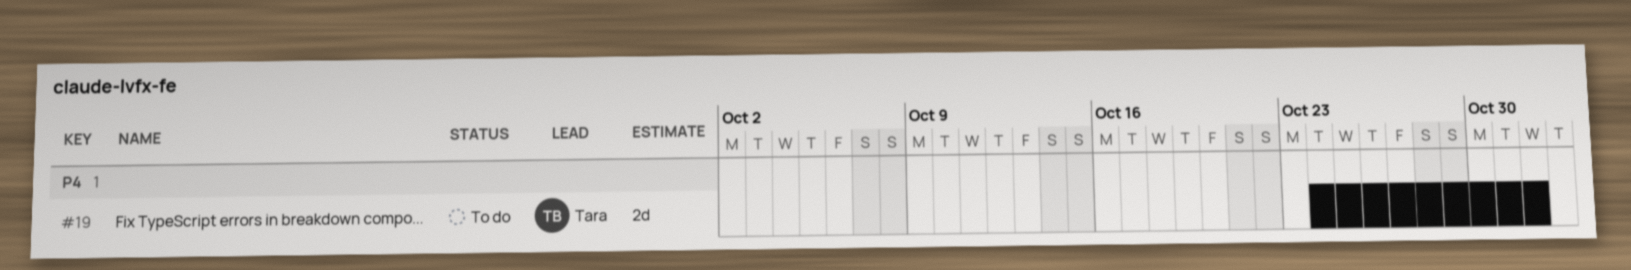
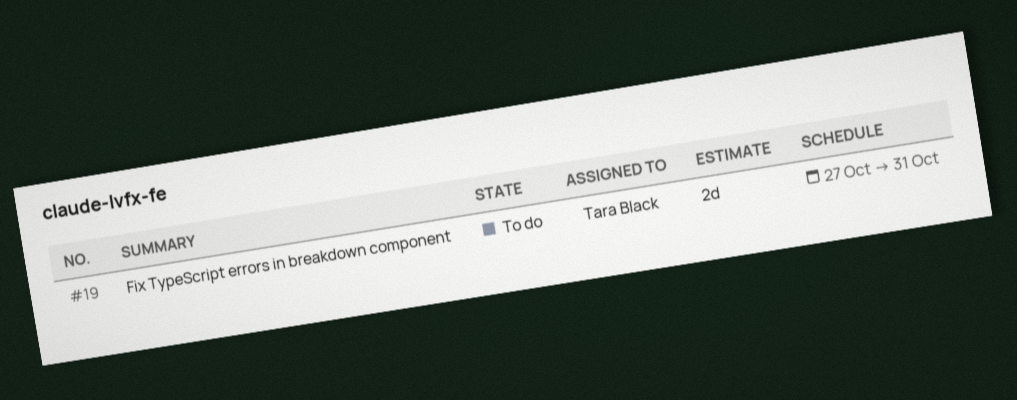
#19, start: Oct 24 -> Oct 27
#19, due: Nov 1 -> Oct 31

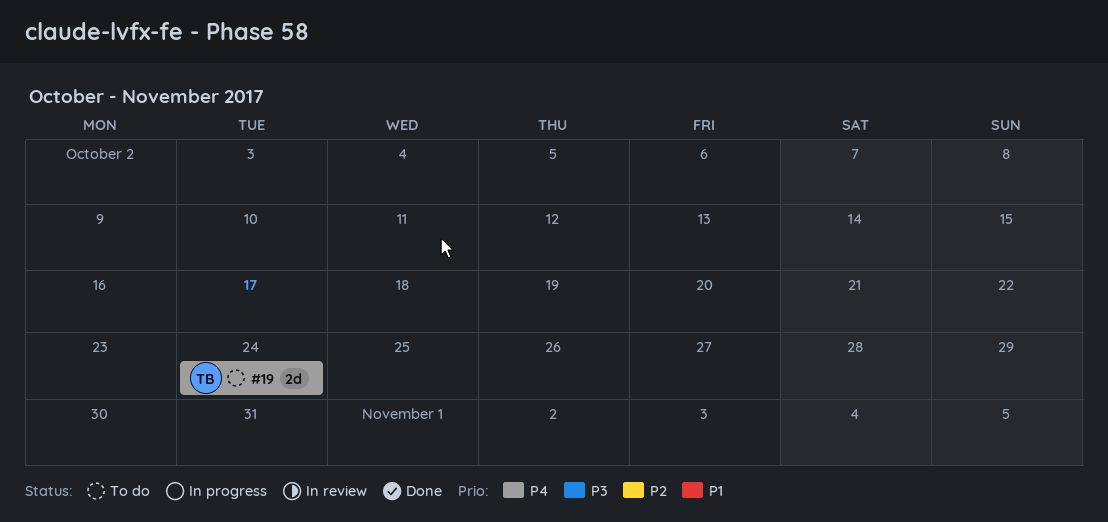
#19, start: Oct 27 -> Oct 24
#19, due: Oct 31 -> Oct 24

